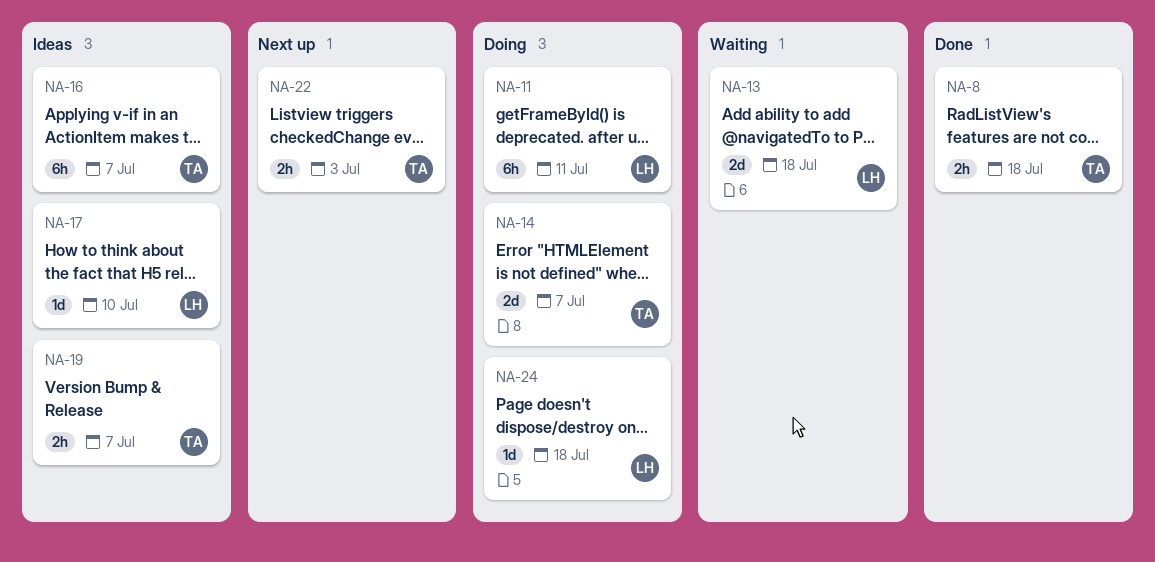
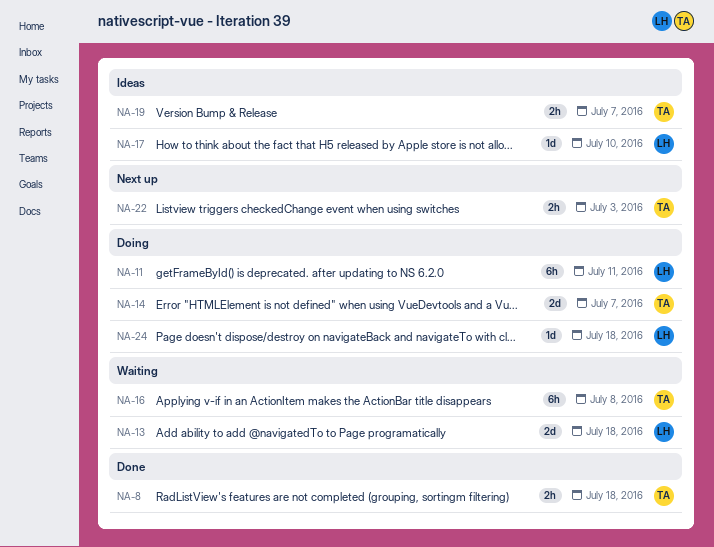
NA-16, status: Ideas -> Waiting
NA-16, due: Jul 7 -> Jul 8

